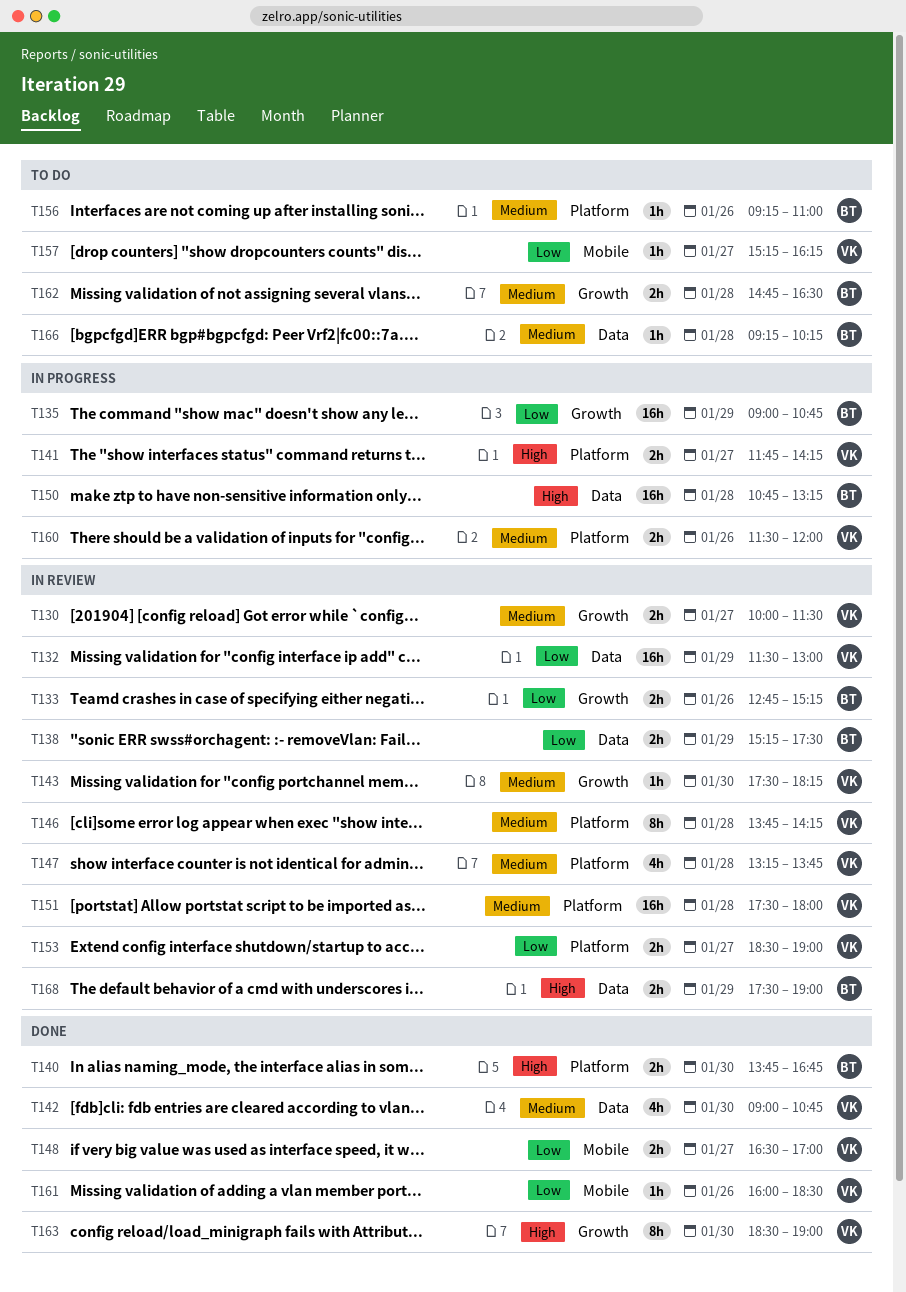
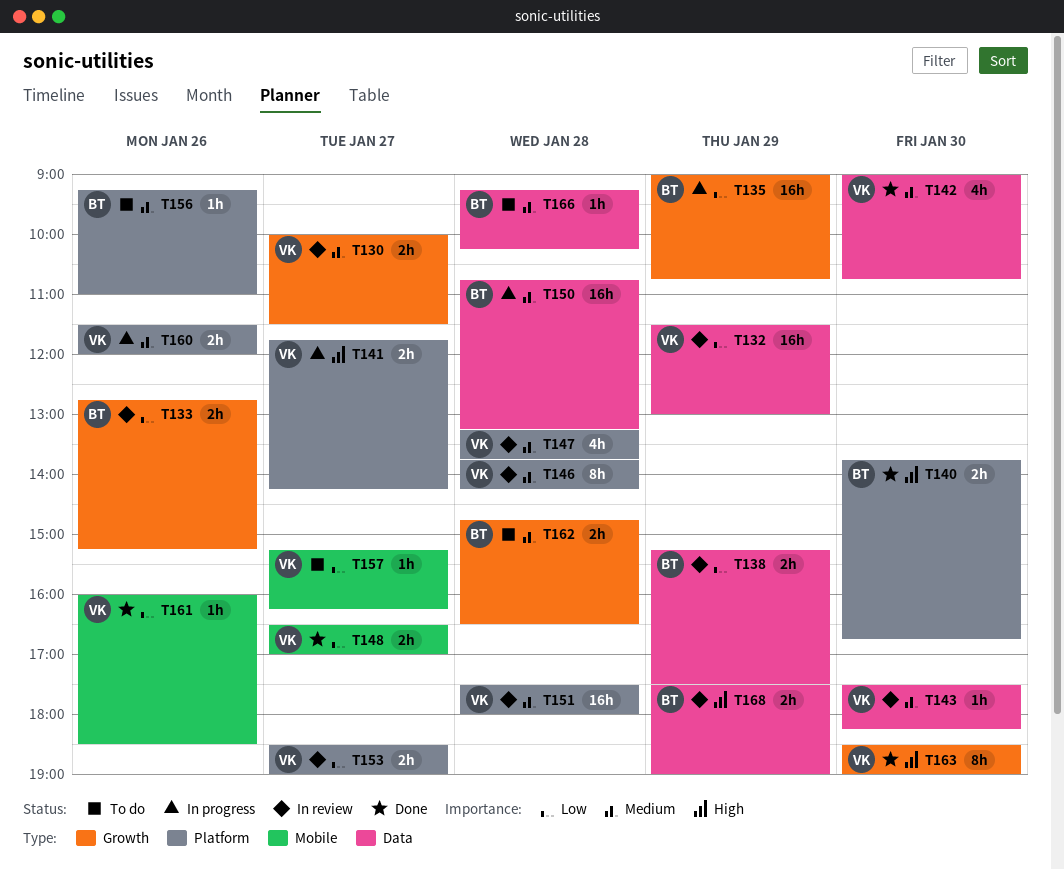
T143, label: Growth -> Data
T150, priority: High -> Medium

